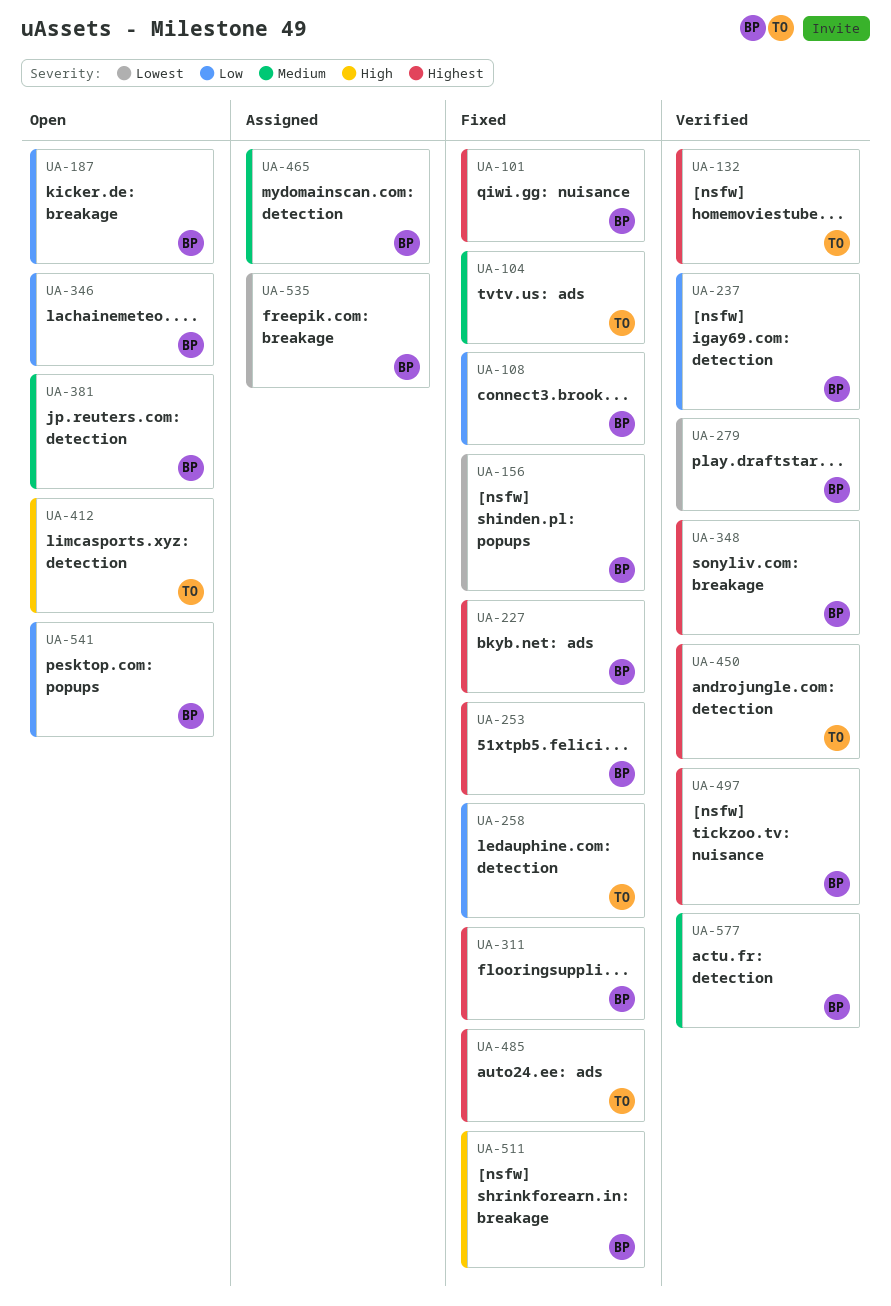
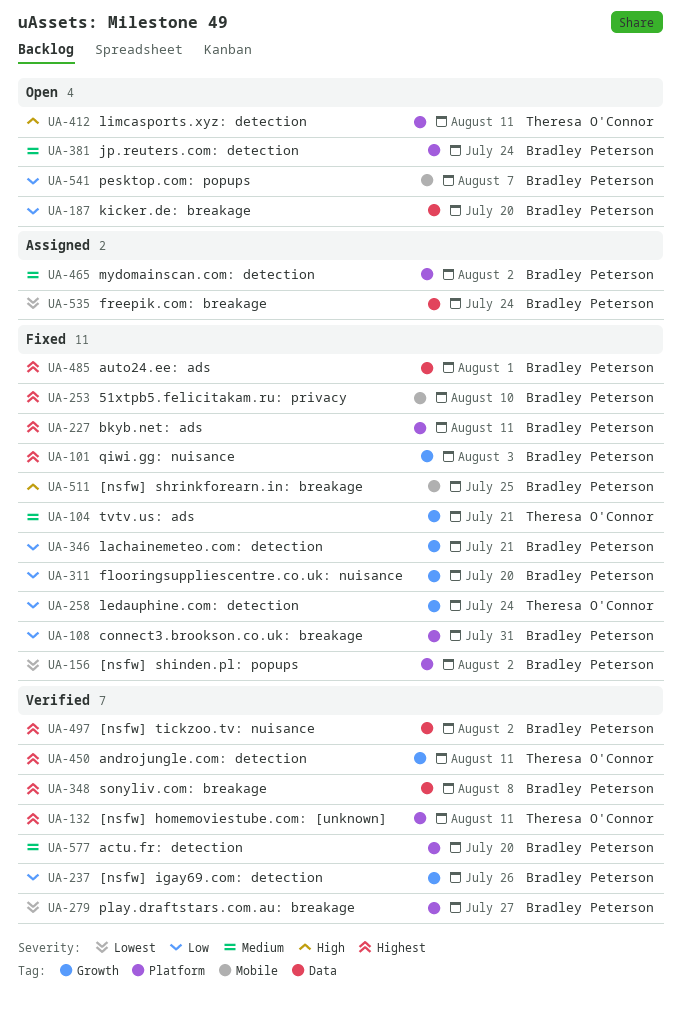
UA-311, priority: Highest -> Low
UA-346, status: Open -> Fixed
UA-485, owner: Theresa O'Connor -> Bradley Peterson

